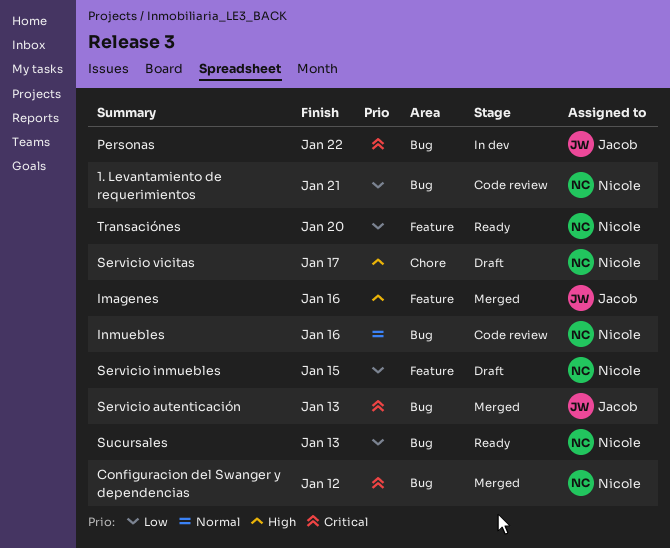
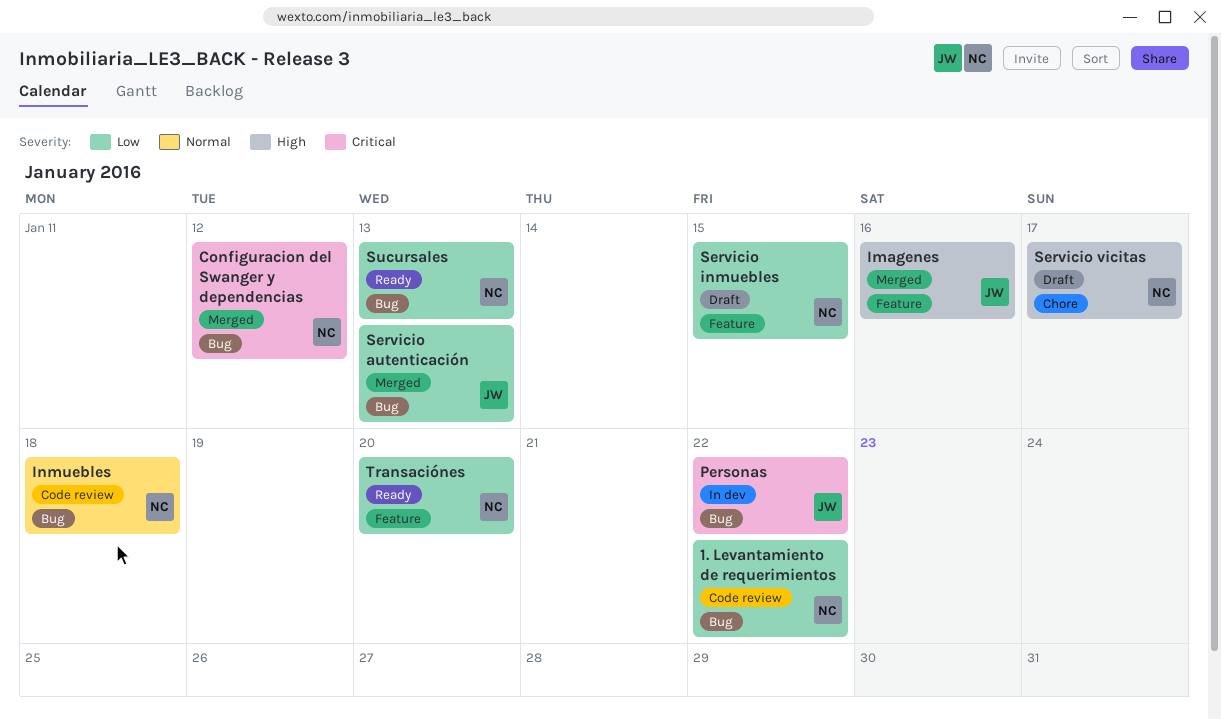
1. Levantamiento de requerimientos, due: Jan 21 -> Jan 22
Inmuebles, due: Jan 16 -> Jan 18
Servicio autenticación, priority: Critical -> Low

